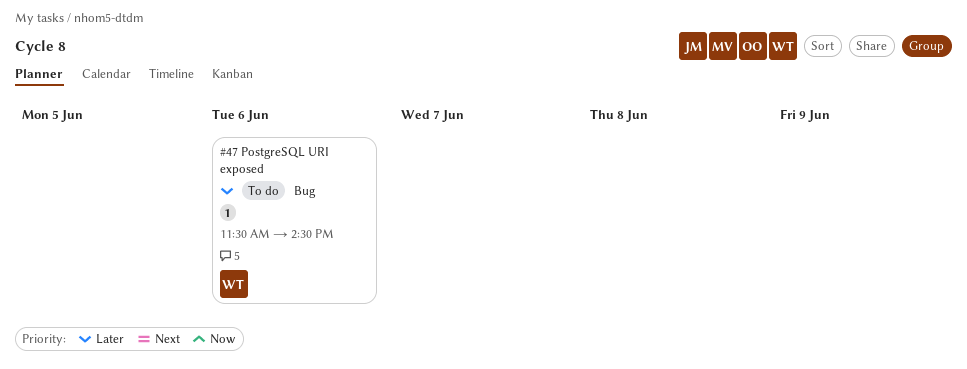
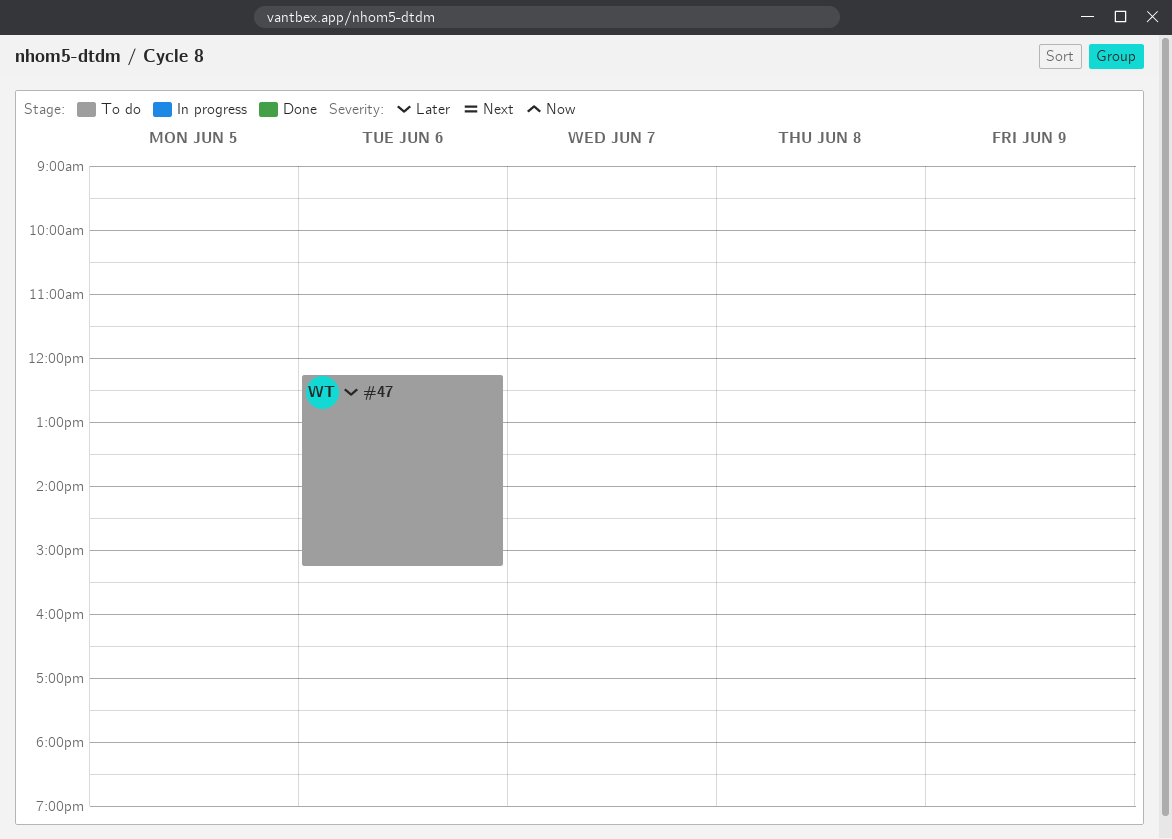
#47, begins: 11:30 -> 12:15
#47, ends: 14:30 -> 15:15

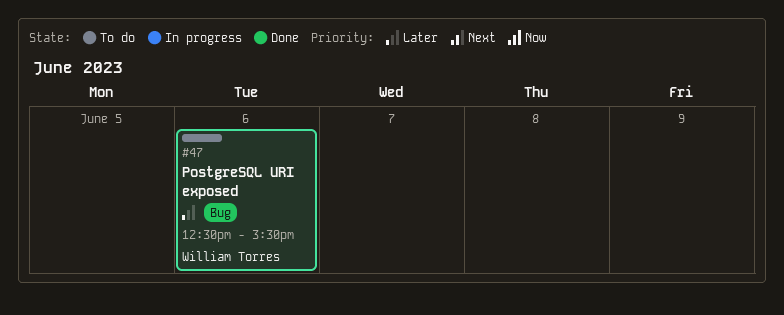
#47, begins: 12:15 -> 12:30
#47, ends: 15:15 -> 15:30

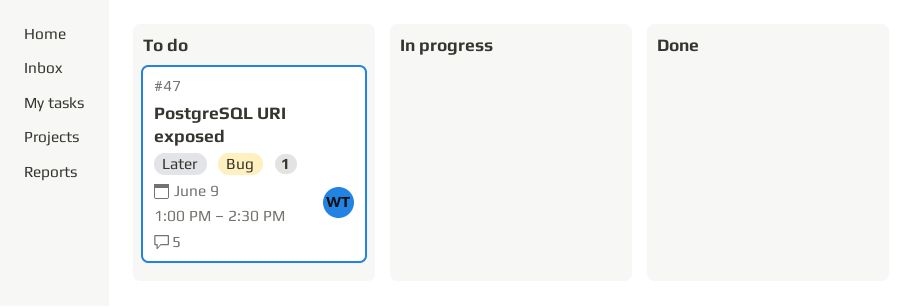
#47, day: Jun 6 -> Jun 9
#47, begins: 12:30 -> 13:00
#47, ends: 15:30 -> 14:30

